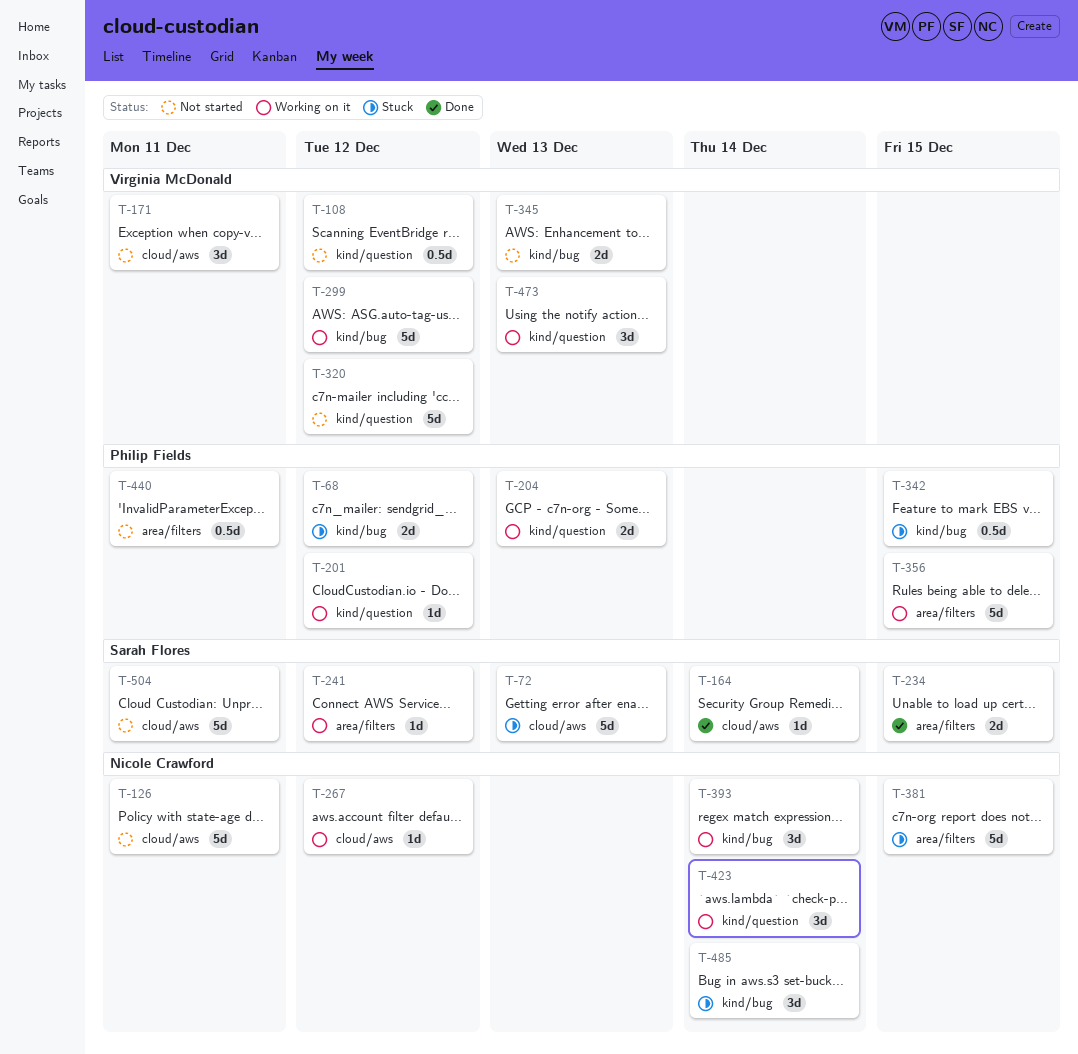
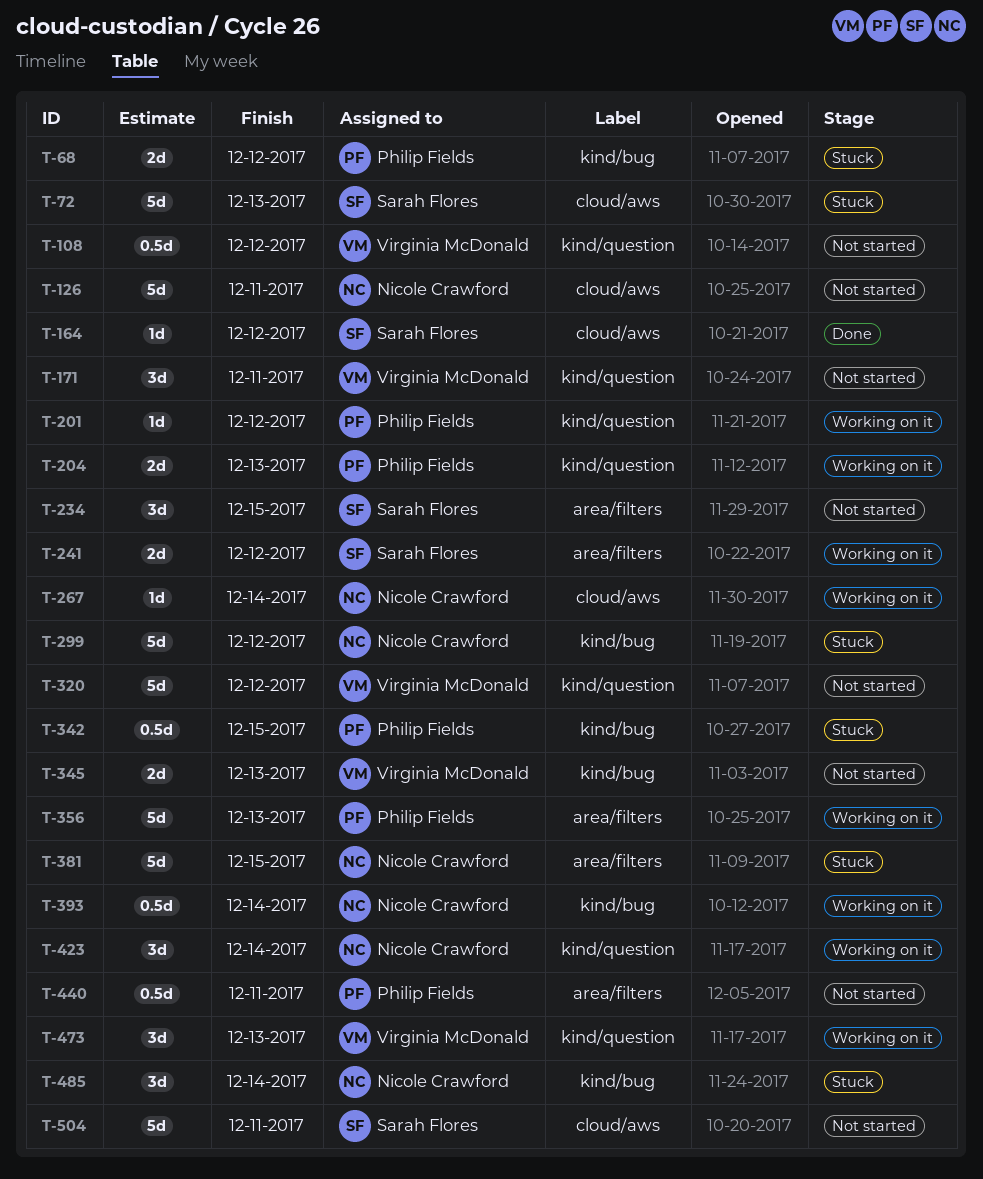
T-164, due: Dec 14 -> Dec 12
T-171, label: cloud/aws -> kind/question
T-234, status: Done -> Not started
T-234, estimate: 2d -> 3d
T-241, estimate: 1d -> 2d
T-267, due: Dec 12 -> Dec 14
T-299, status: Working on it -> Stuck
T-299, owner: Virginia McDonald -> Nicole Crawford
T-356, due: Dec 15 -> Dec 13
T-393, estimate: 3d -> 0.5d

